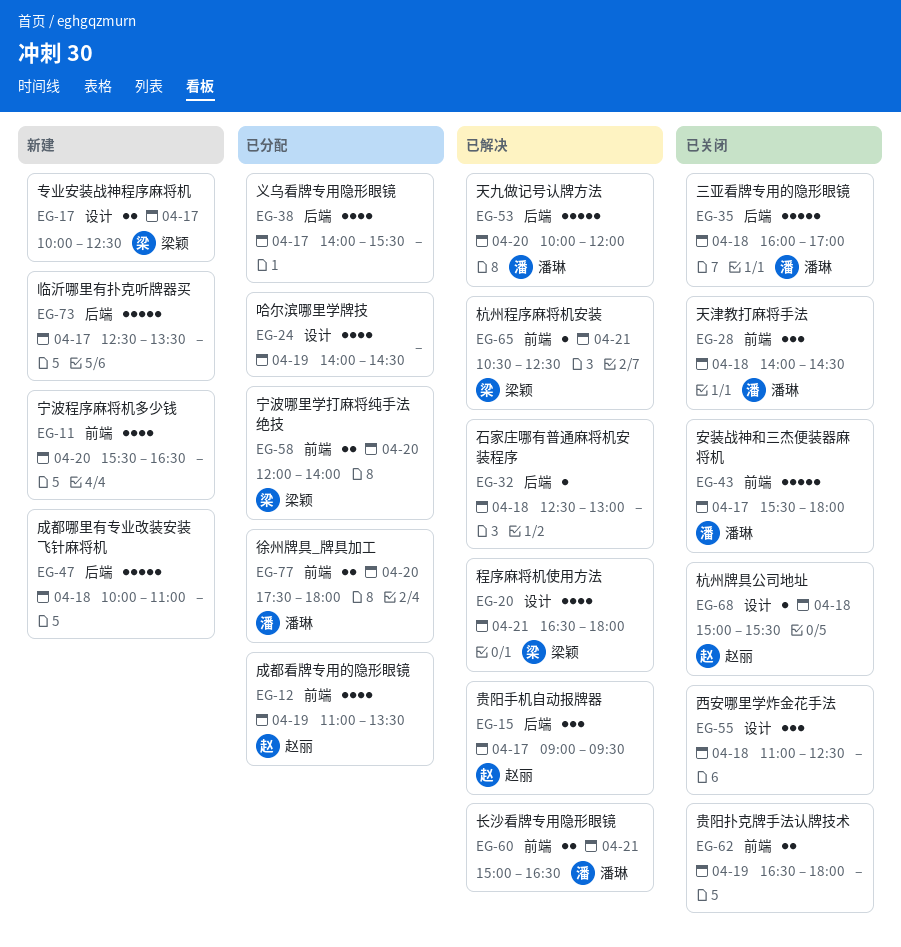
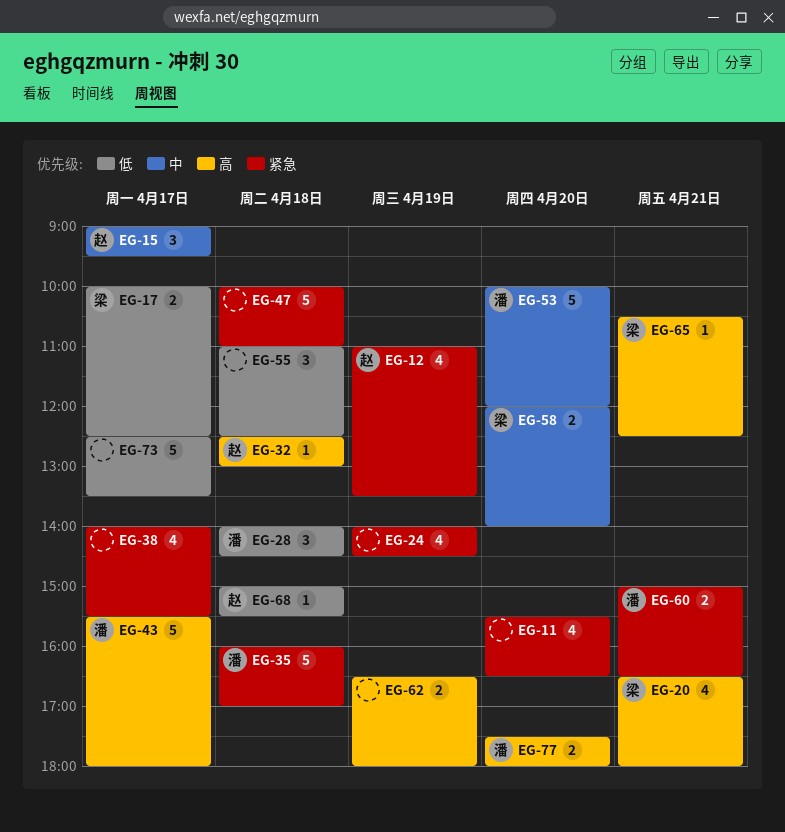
EG-32, owner: none -> 赵丽

